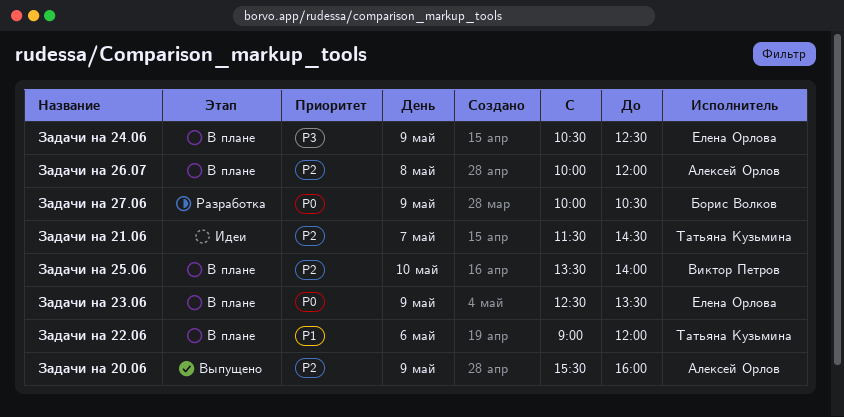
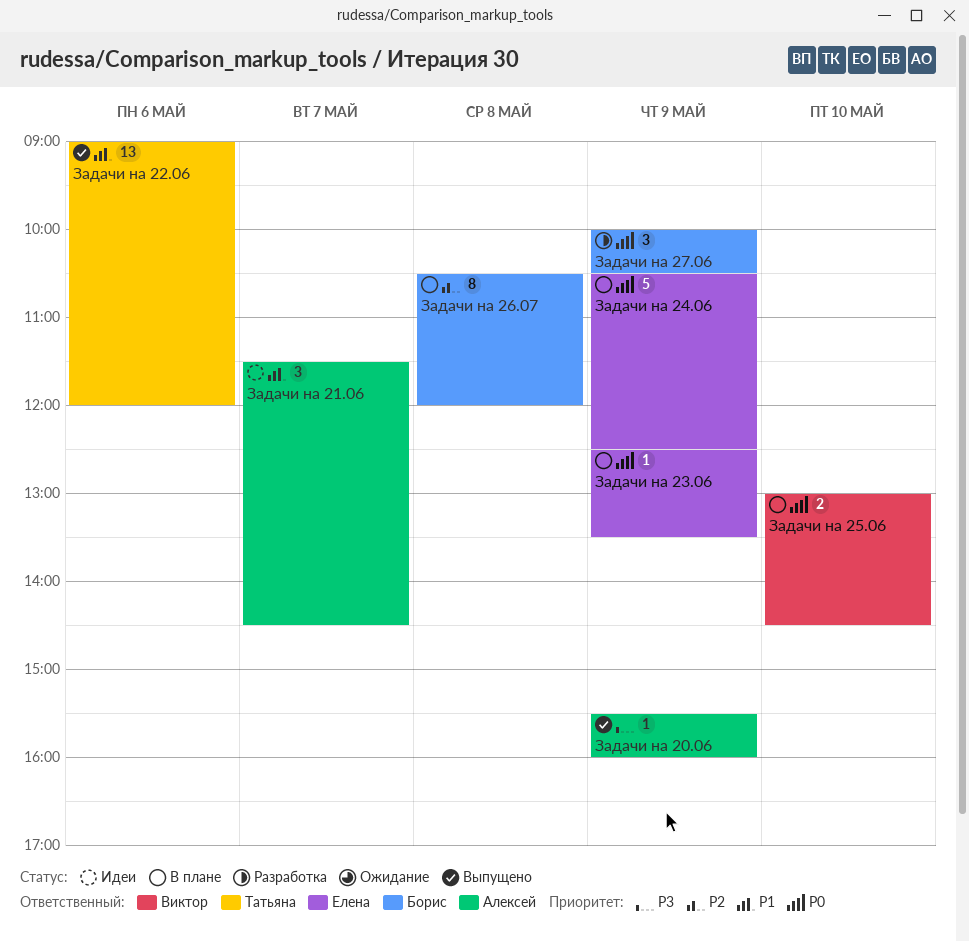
Задачи на 20.06, priority: P2 -> P3
Задачи на 21.06, owner: Татьяна Кузьмина -> Алексей Орлов
Задачи на 21.06, priority: P2 -> P1
Задачи на 22.06, status: В плане -> Выпущено
Задачи на 24.06, priority: P3 -> P0
Задачи на 25.06, priority: P2 -> P0
Задачи на 25.06, begins: 13:30 -> 13:00
Задачи на 25.06, ends: 14:00 -> 14:30
Задачи на 26.07, owner: Алексей Орлов -> Борис Волков
Задачи на 26.07, begins: 10:00 -> 10:30

